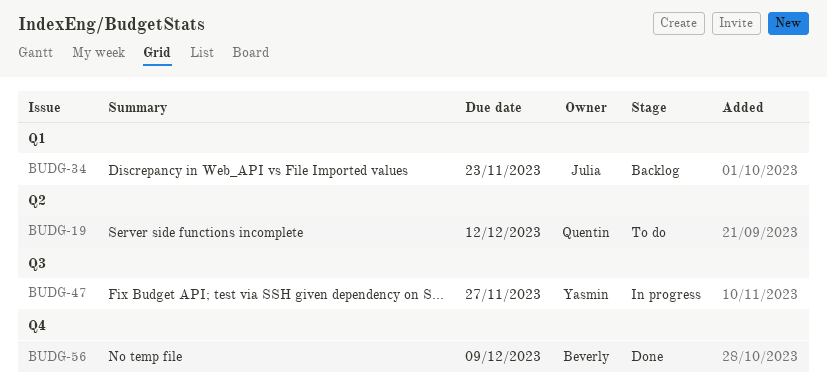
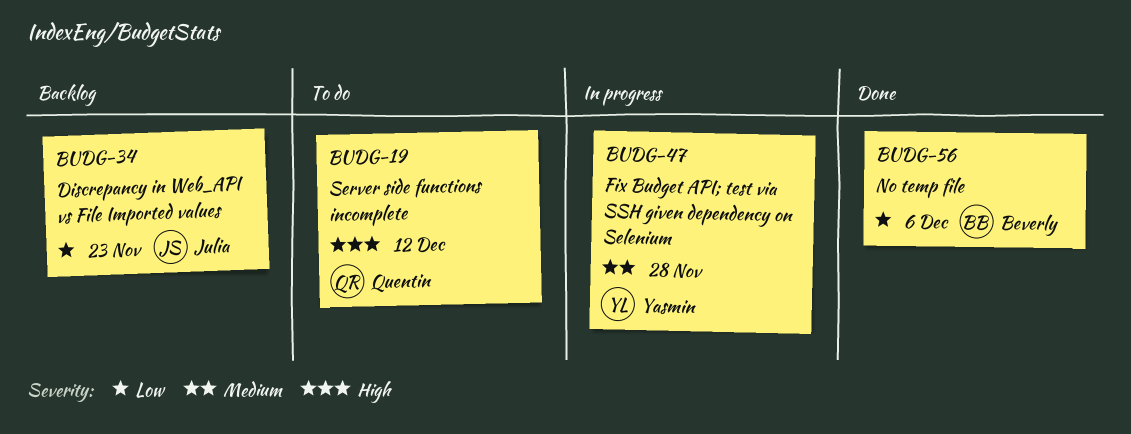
BUDG-47, due: Nov 27 -> Nov 28
BUDG-56, due: Dec 9 -> Dec 6

